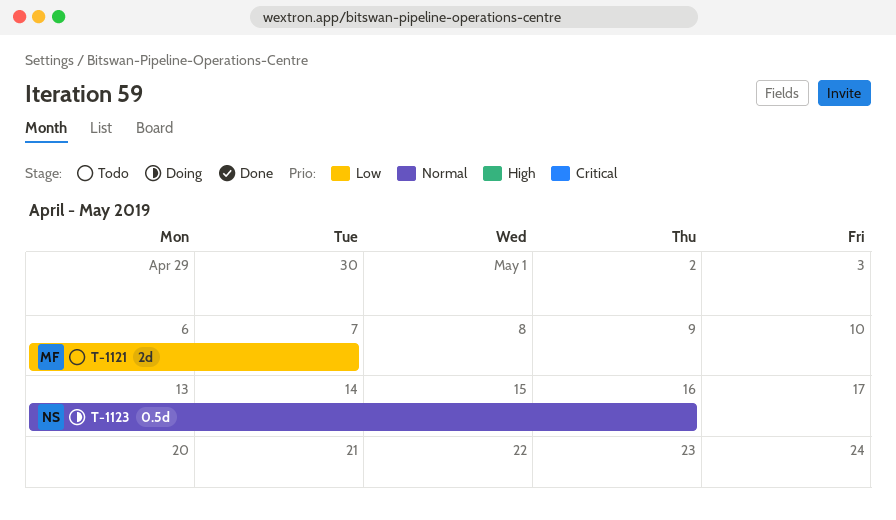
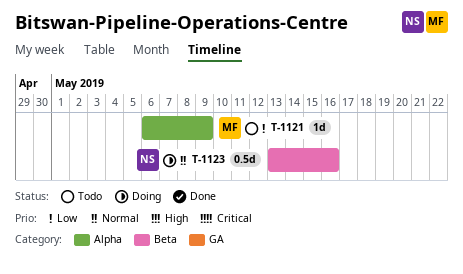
T-1121, estimate: 2d -> 1d
T-1121, due: May 7 -> May 9

